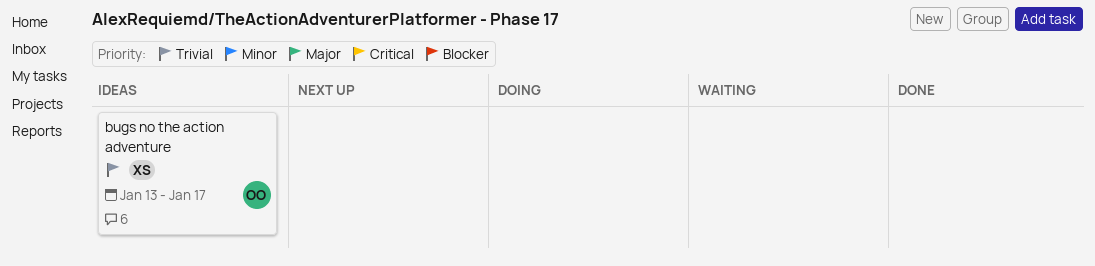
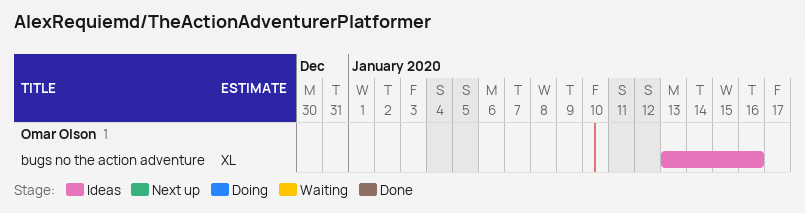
bugs no the action adventure, estimate: XS -> XL
bugs no the action adventure, due: Jan 17 -> Jan 16

